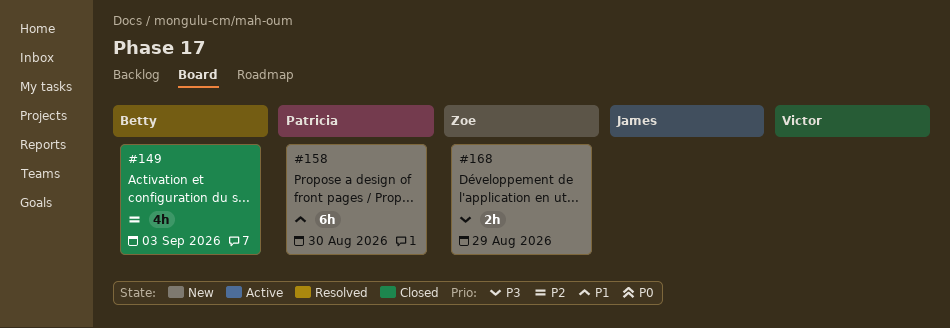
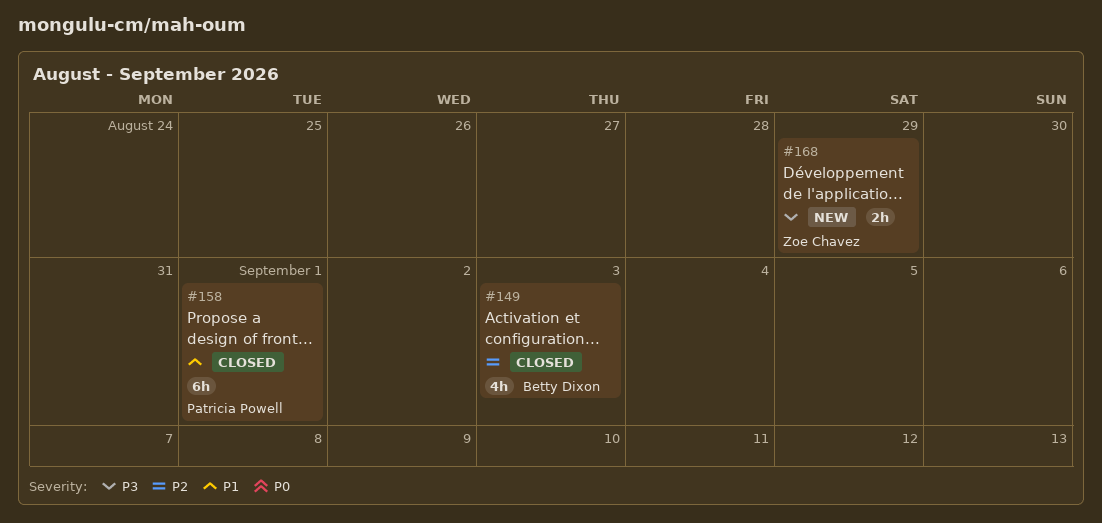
#158, status: New -> Closed
#158, due: Aug 30 -> Sep 1

